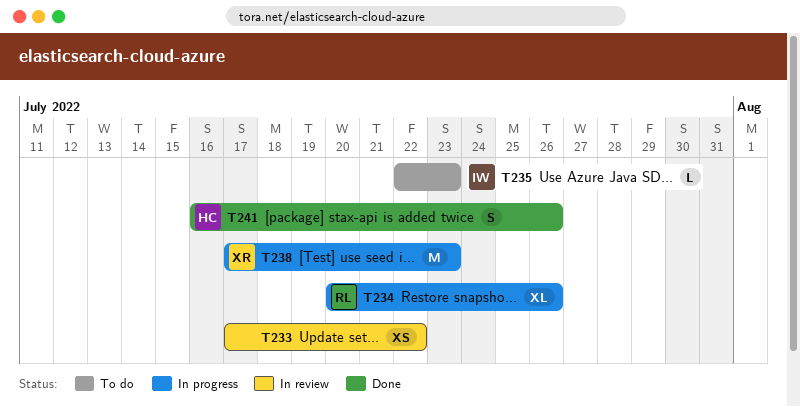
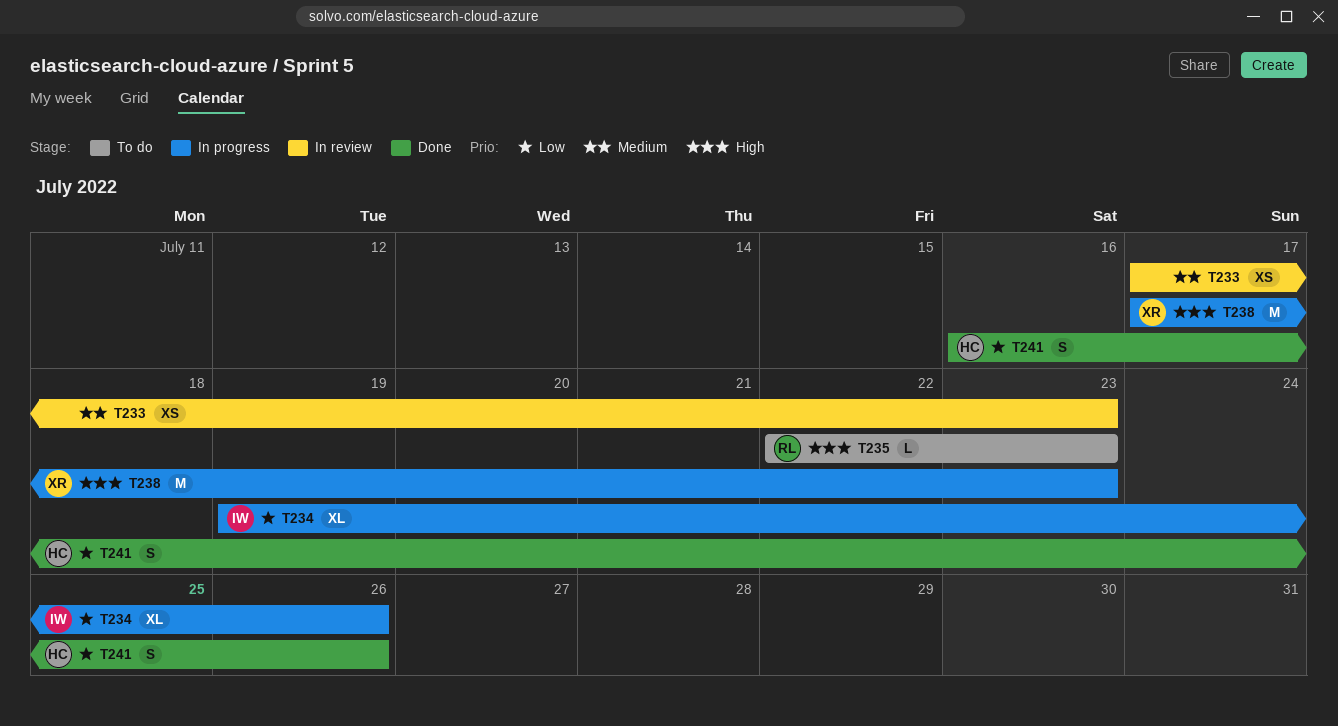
T233, due: Jul 22 -> Jul 23
T234, owner: RL -> IW
T234, start: Jul 20 -> Jul 19
T235, owner: IW -> RL

